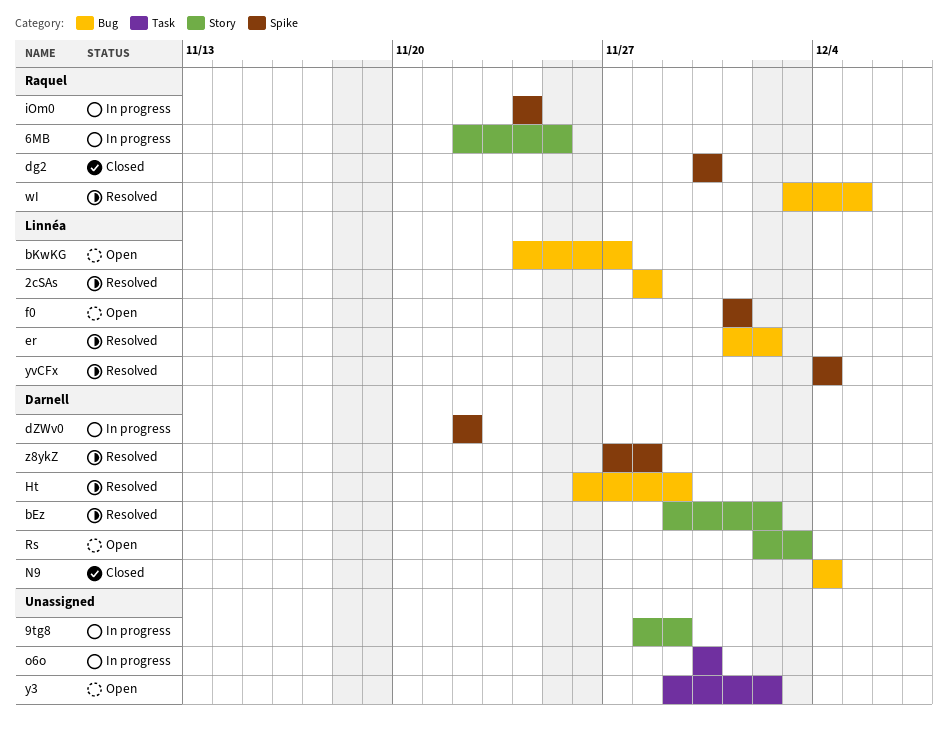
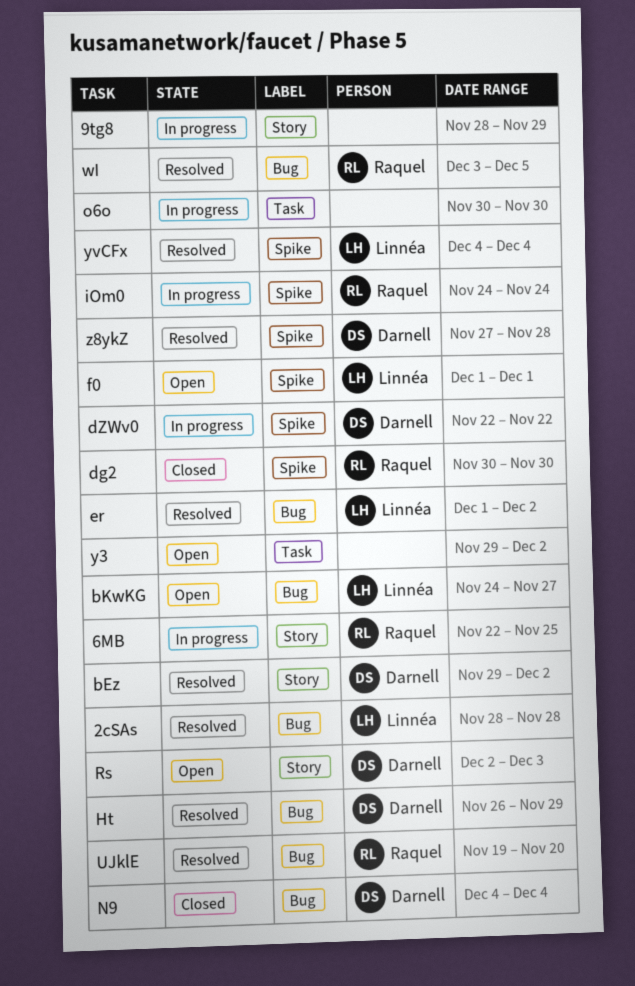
UJklE: none -> present

